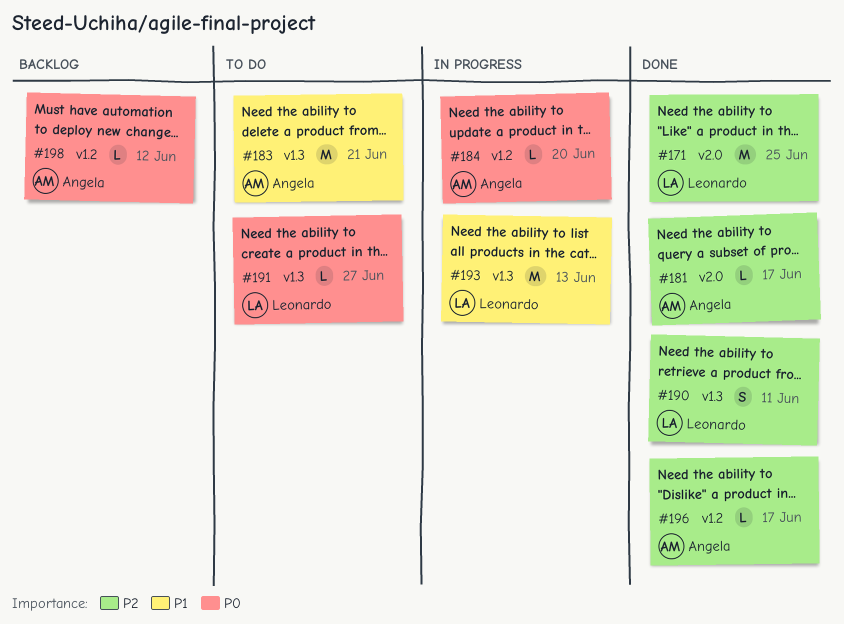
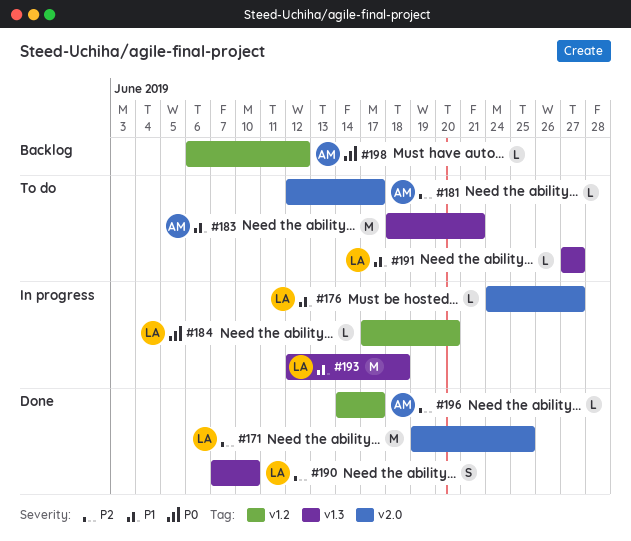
#176: none -> present
#181, status: Done -> To do
#184, owner: Angela -> Leonardo
#190, due: Jun 11 -> Jun 10
#191, priority: P0 -> P1
#193, due: Jun 13 -> Jun 18

